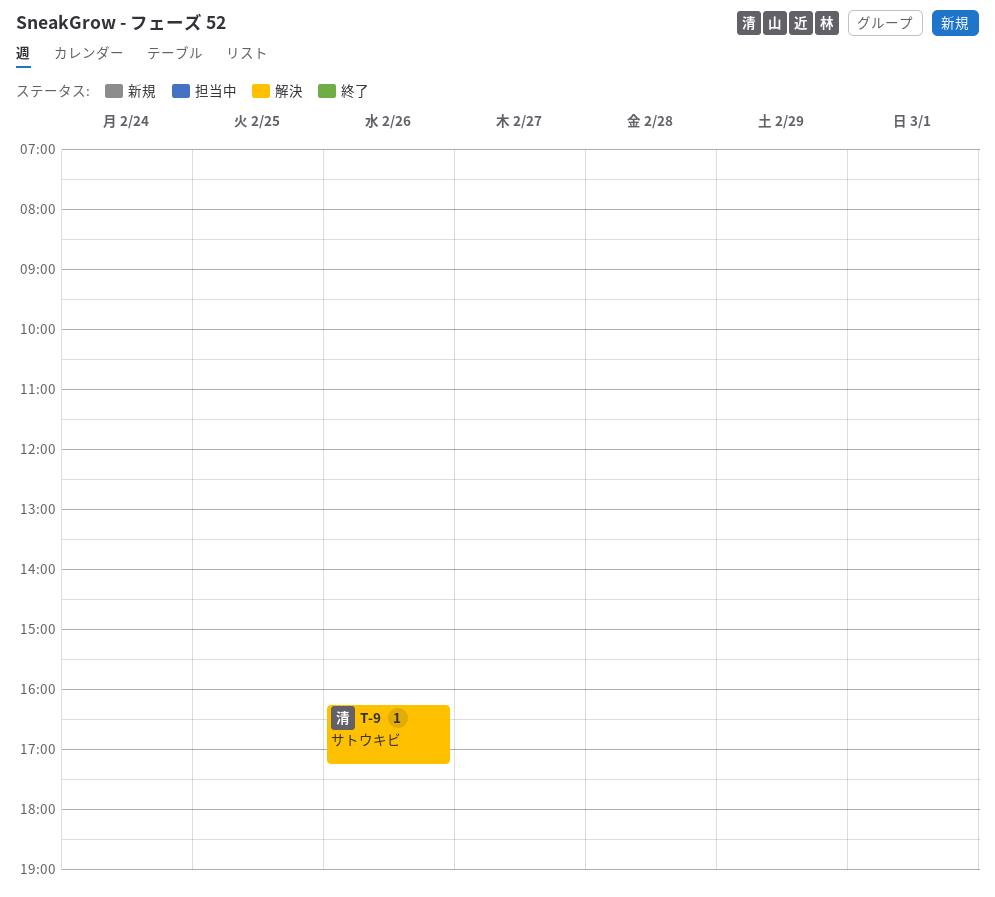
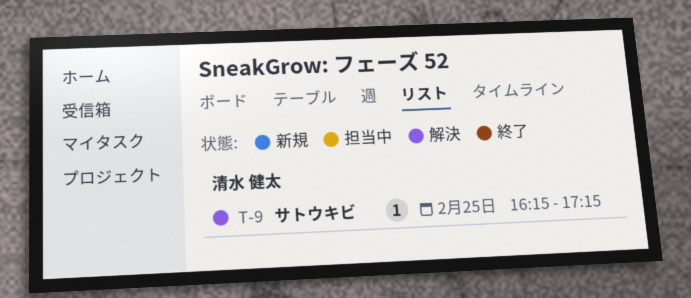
T-9, day: Feb 26 -> Feb 25

